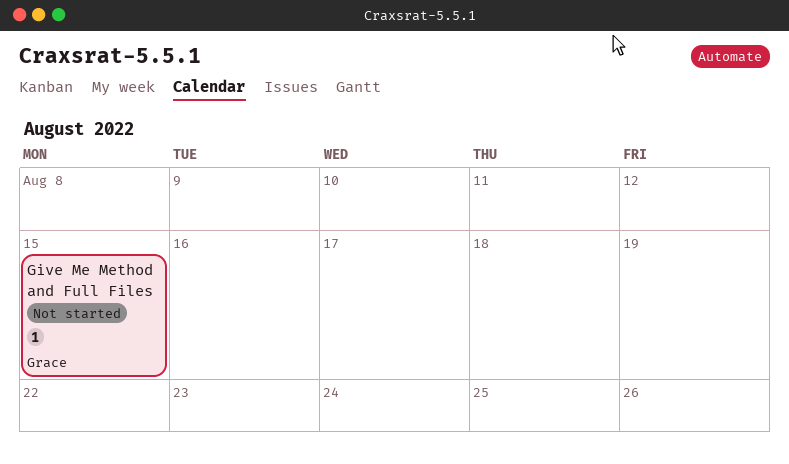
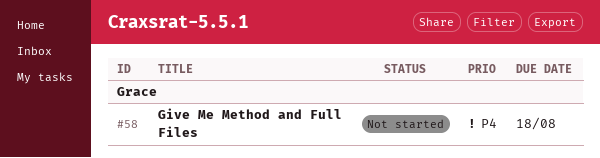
Give Me Method and Full Files, due: Aug 15 -> Aug 18

